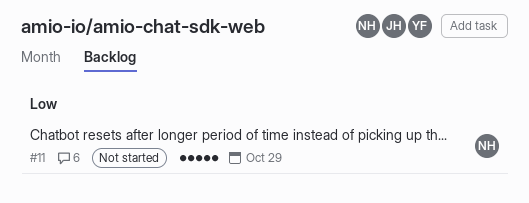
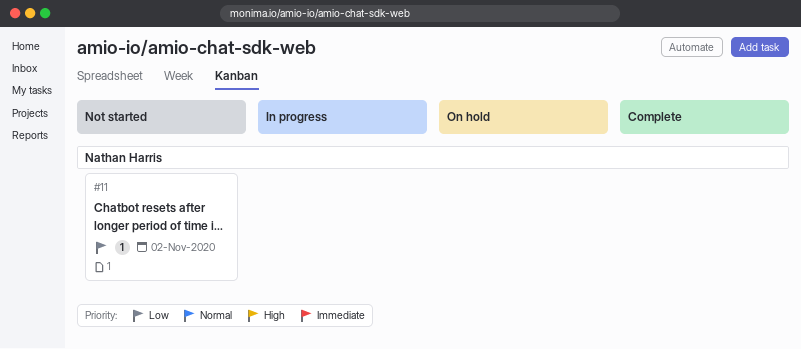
#11, estimate: 5 -> 1
#11, due: Oct 29 -> Nov 2

